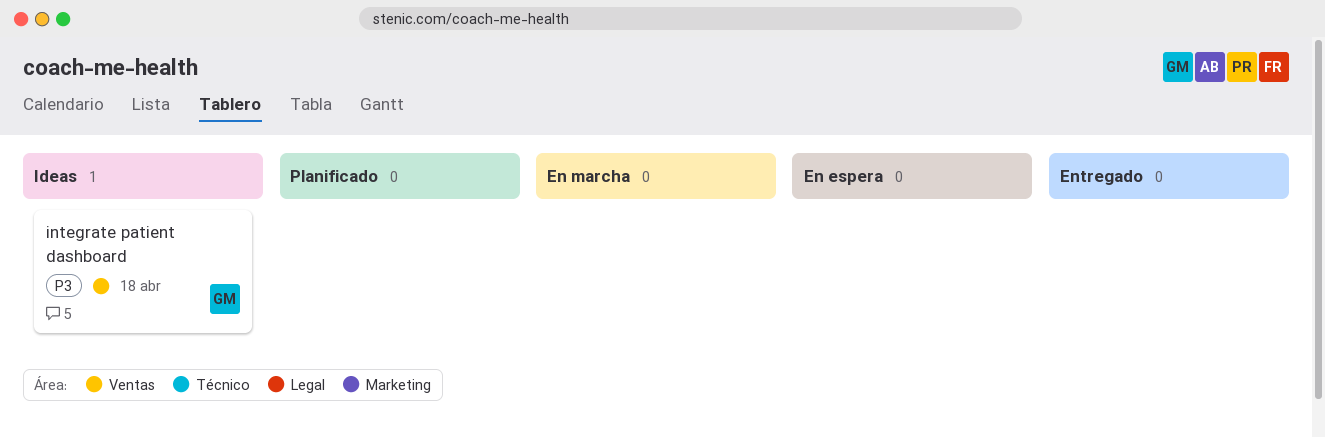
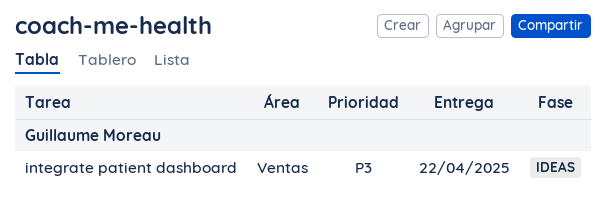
integrate patient dashboard, due: Apr 18 -> Apr 22

